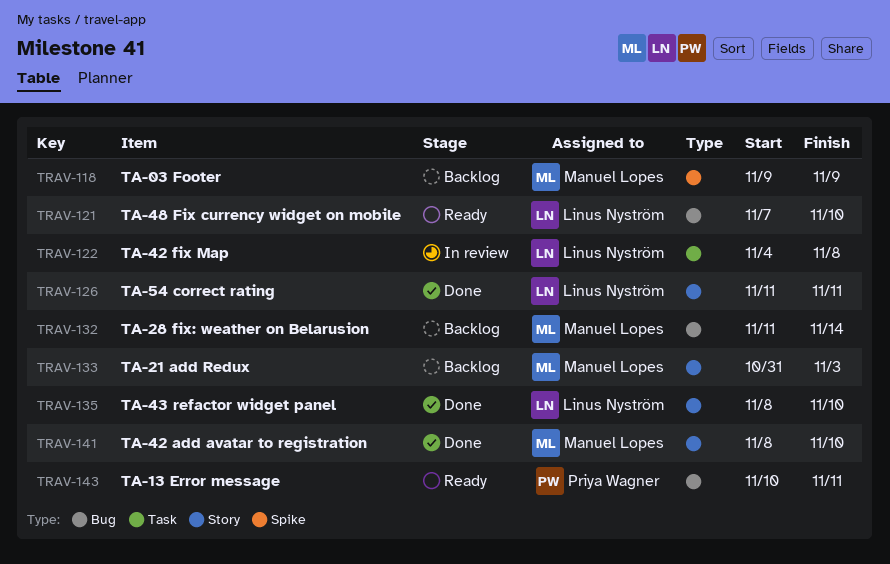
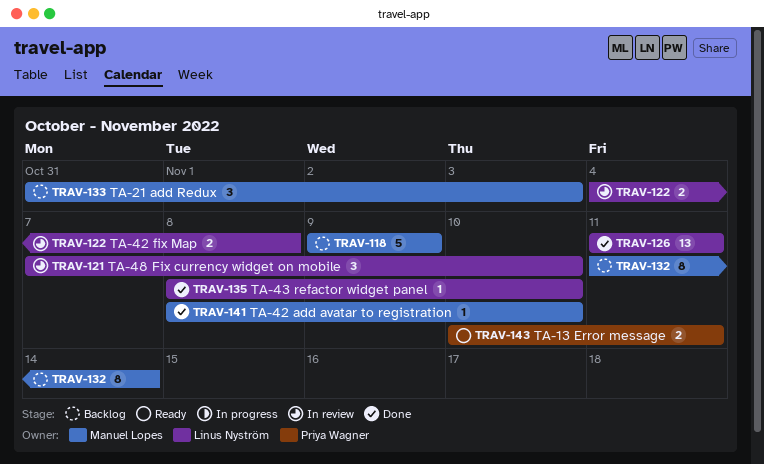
TRAV-121, status: Ready -> In review

